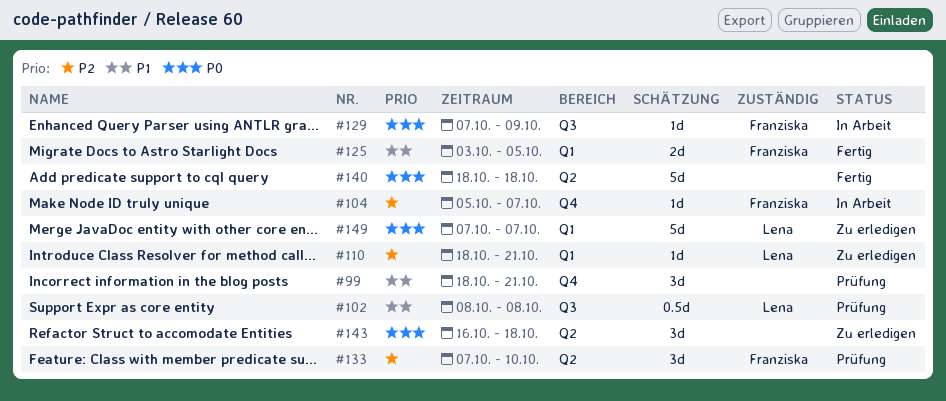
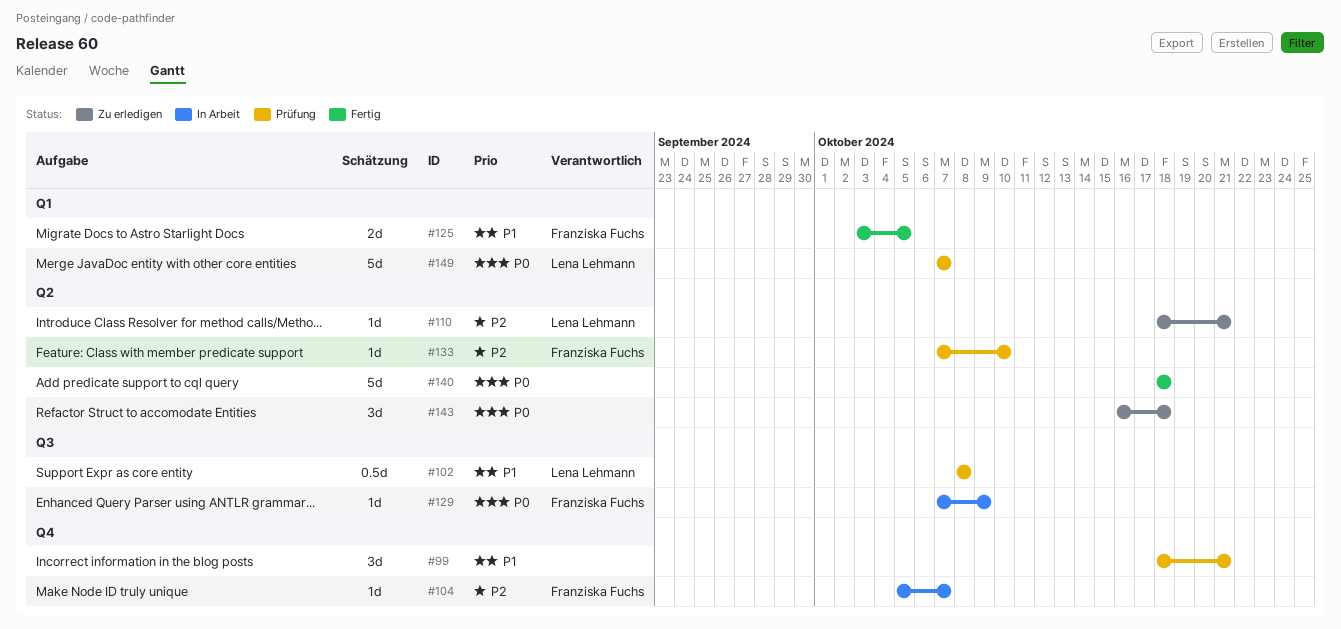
#110, label: Q1 -> Q2
#133, estimate: 3d -> 1d
#149, status: Zu erledigen -> Prüfung

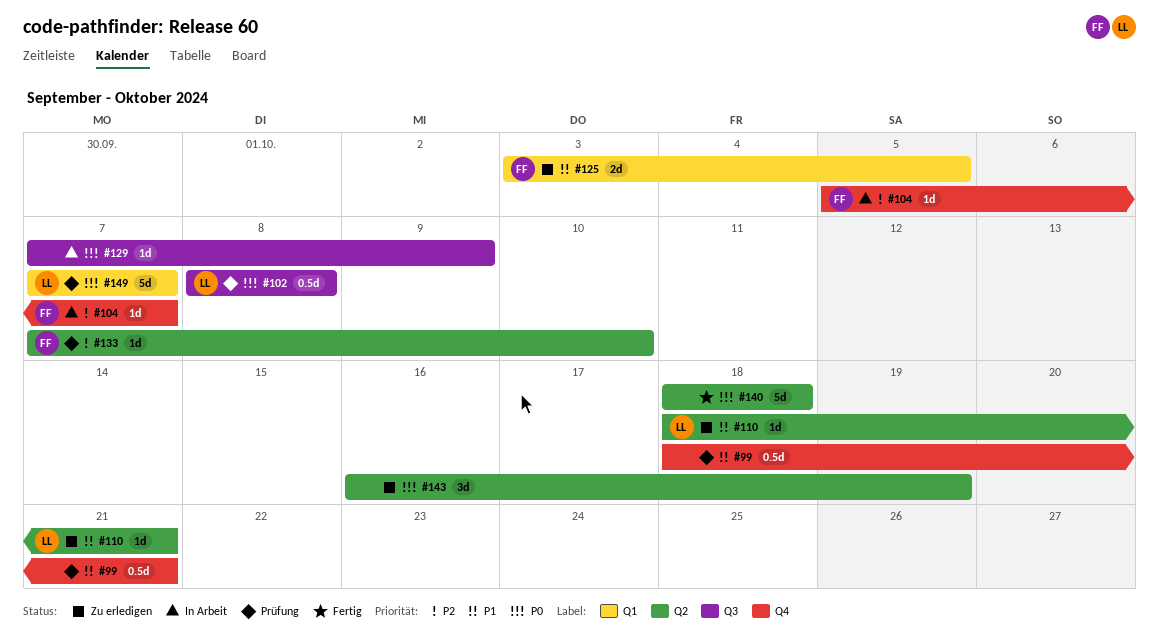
#99, estimate: 3d -> 0.5d
#102, priority: P1 -> P0
#110, priority: P2 -> P1
#125, status: Fertig -> Zu erledigen
#129, owner: Franziska Fuchs -> none
#143, due: Oct 18 -> Oct 19

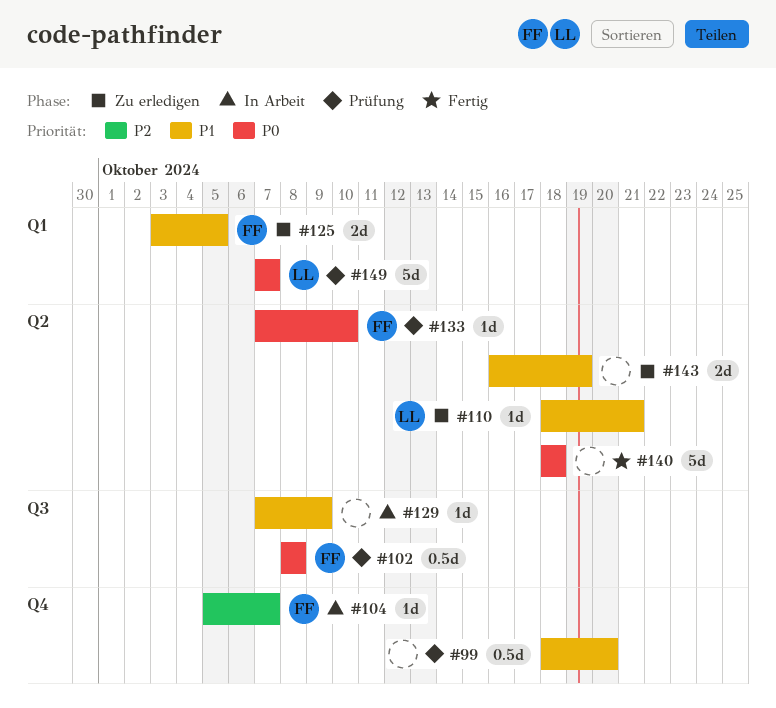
#99, due: Oct 21 -> Oct 20
#102, owner: LL -> FF
#129, priority: P0 -> P1
#133, priority: P2 -> P0
#143, priority: P0 -> P1
#143, estimate: 3d -> 2d

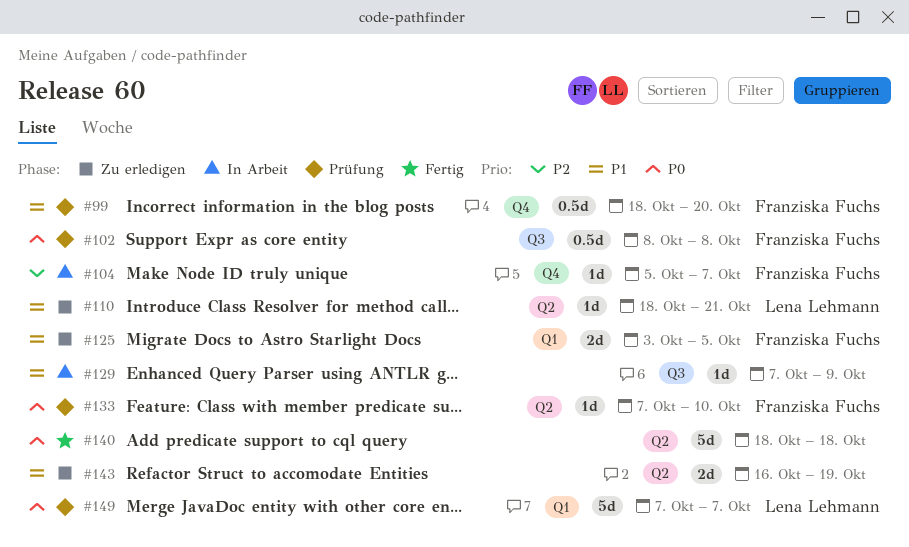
#99, owner: none -> Franziska Fuchs

